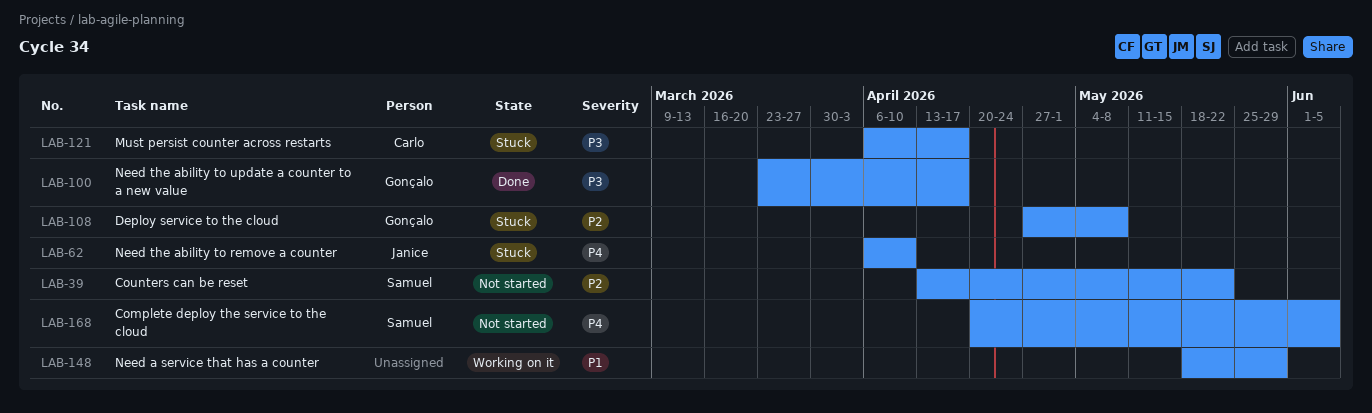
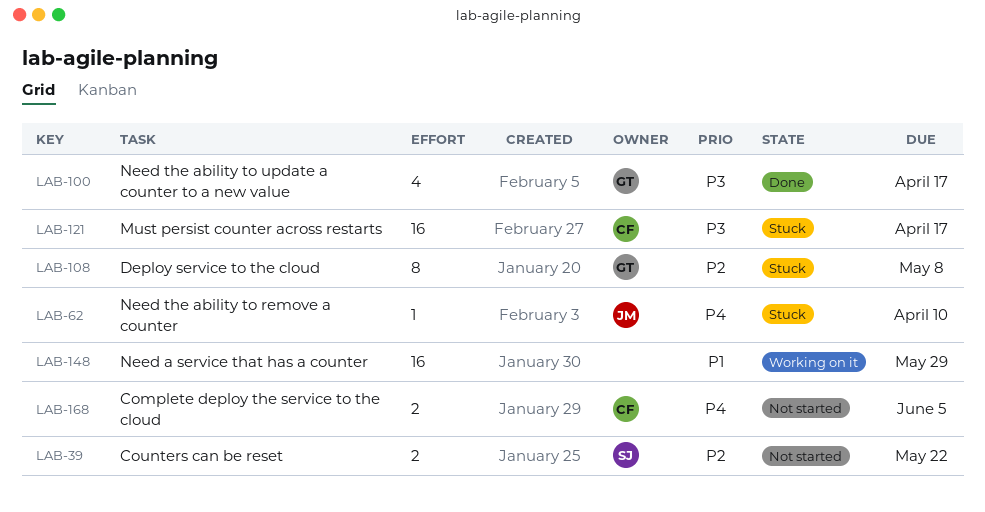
LAB-168, owner: Samuel -> Carlo

